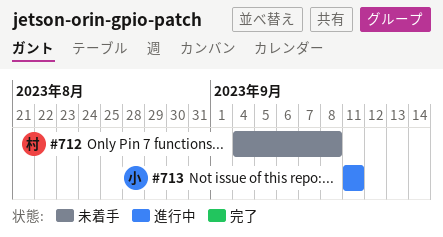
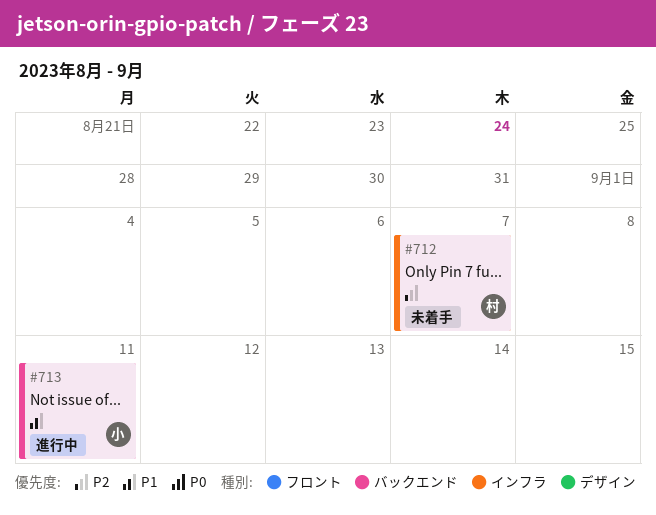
#712, due: Sep 8 -> Sep 7

